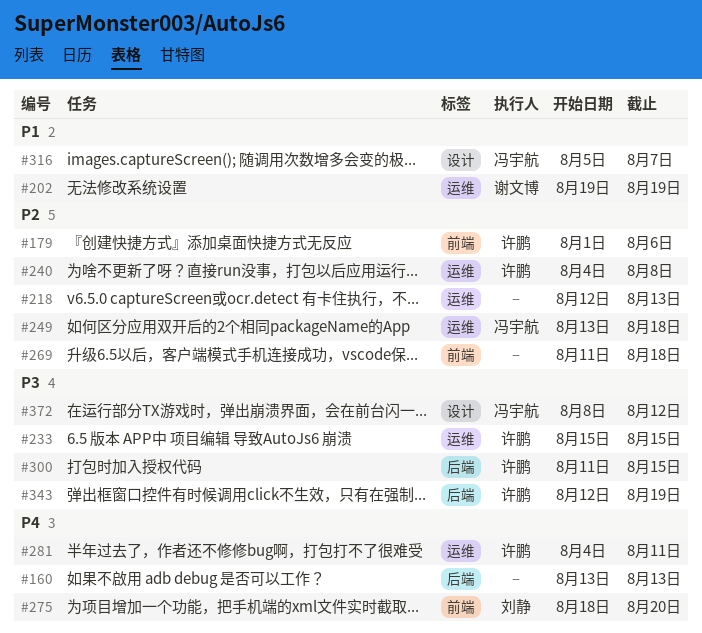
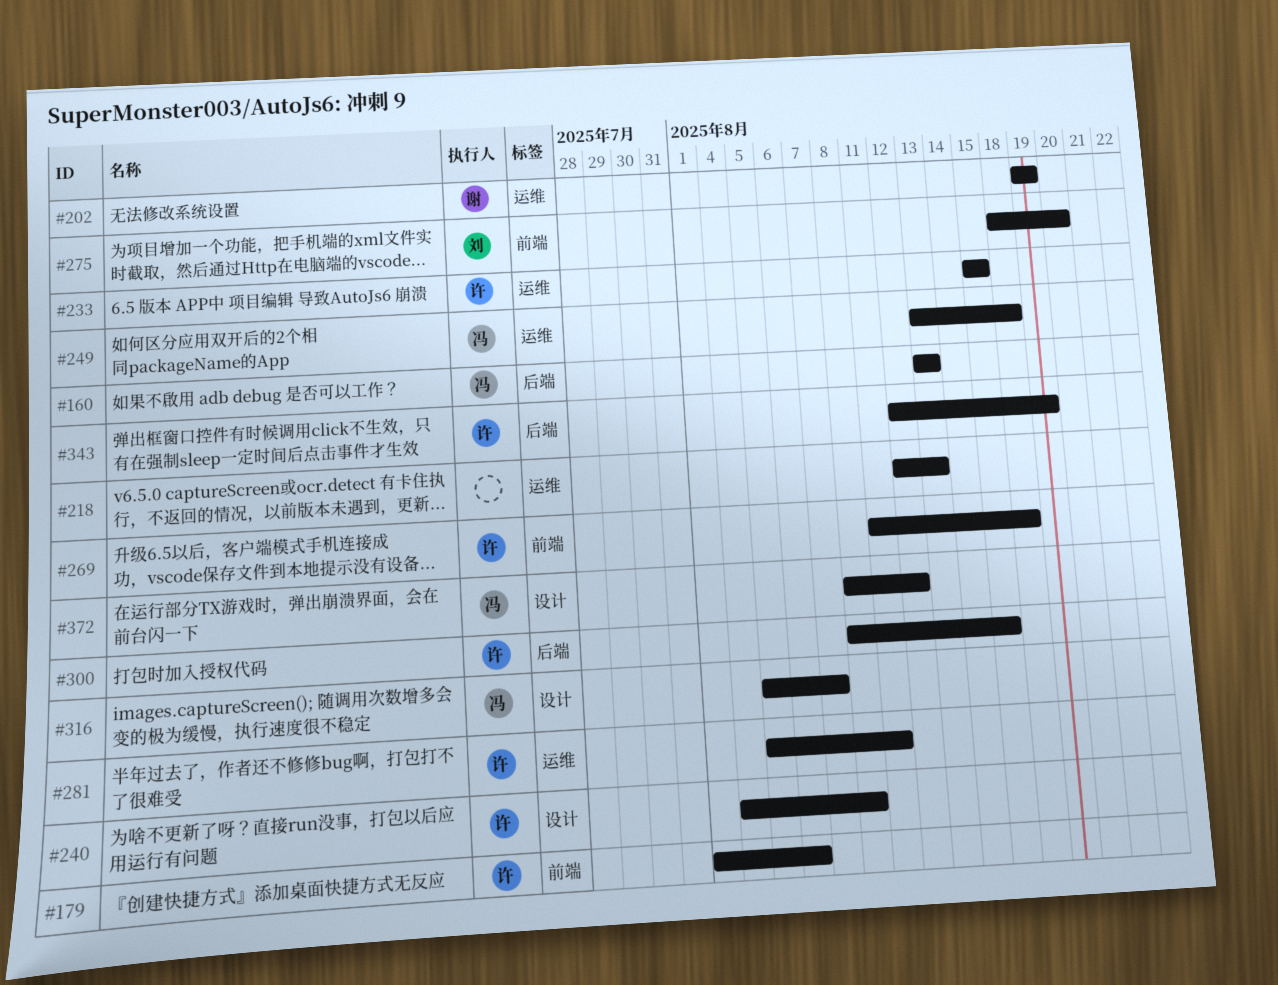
#160, owner: none -> 冯宇航
#240, label: 运维 -> 设计
#269, owner: none -> 许鹏
#281, start: Aug 4 -> Aug 5
#300, start: Aug 11 -> Aug 8

